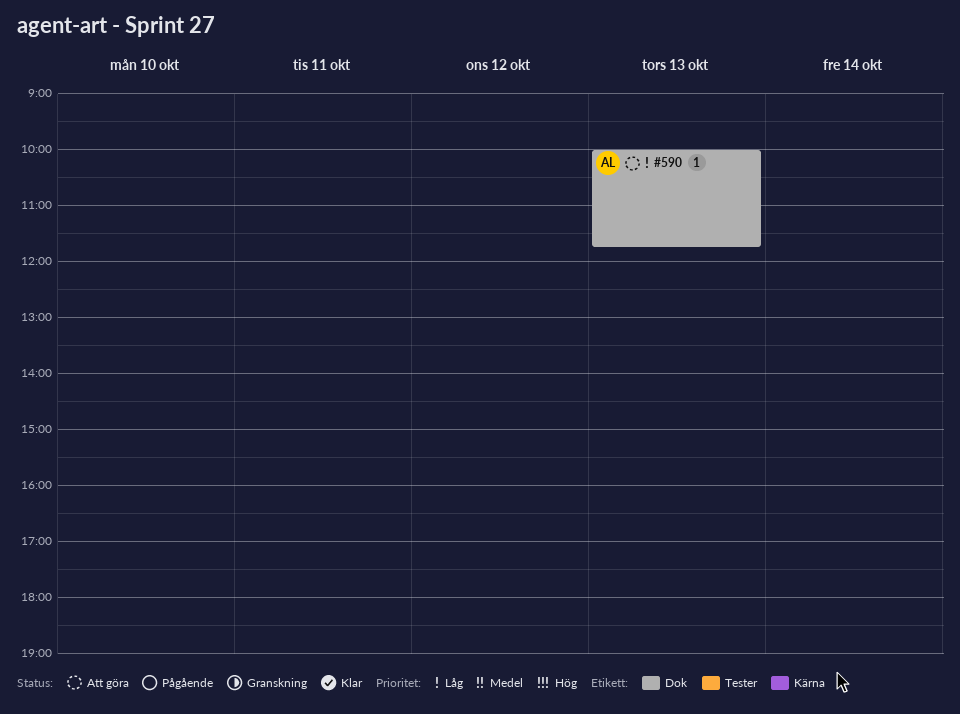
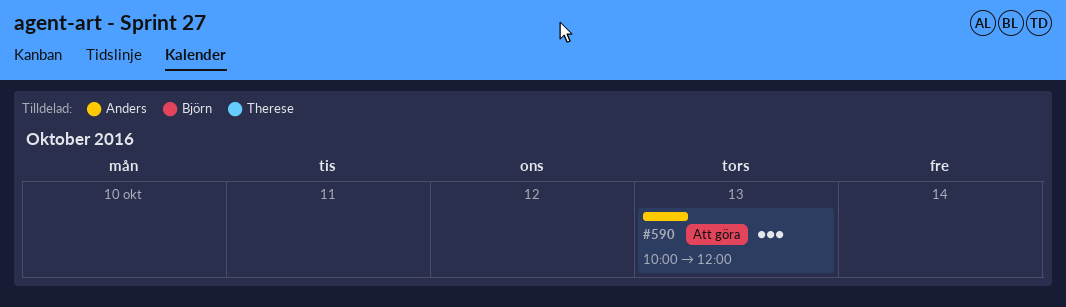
#590, estimate: 1 -> 3
#590, ends: 11:45 -> 12:00

